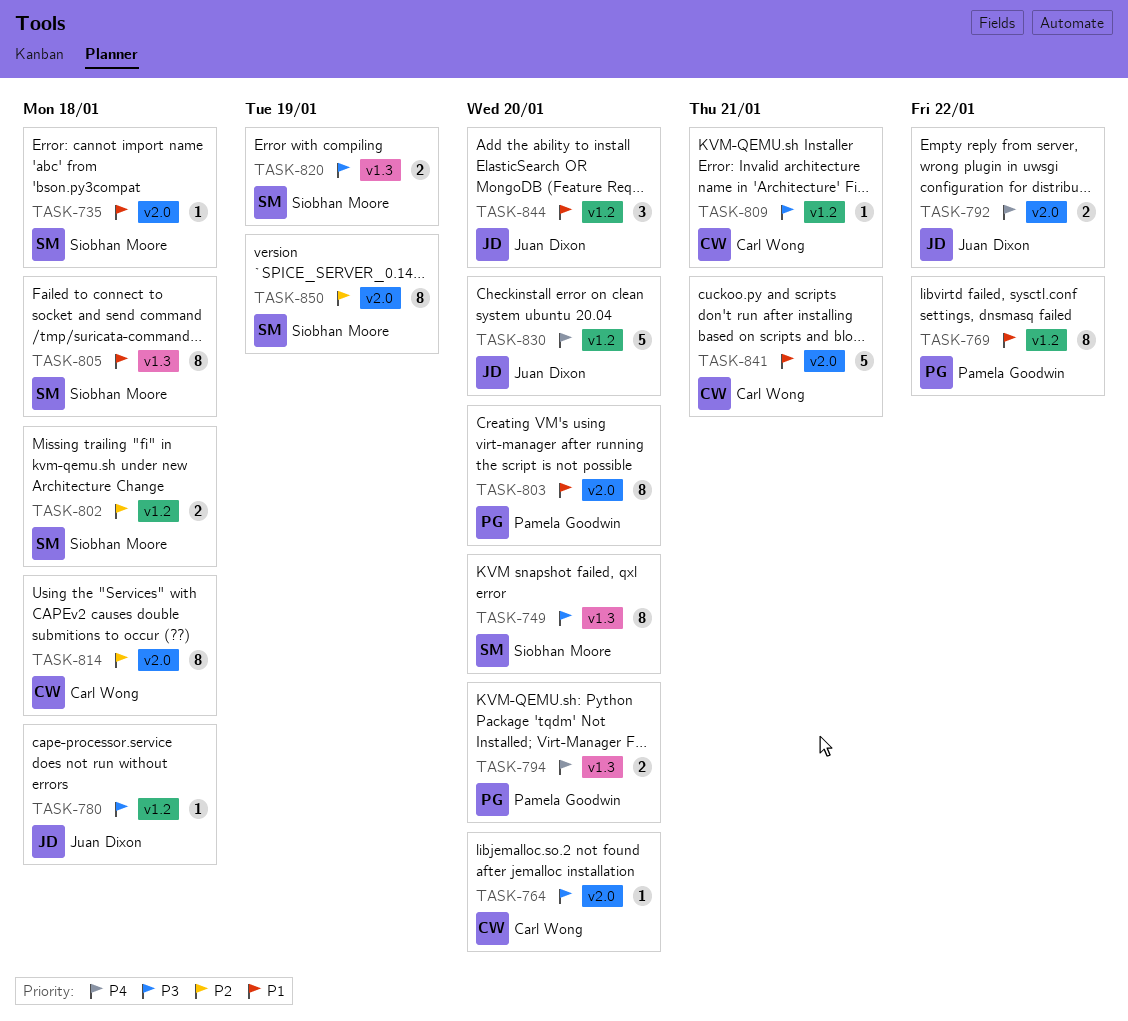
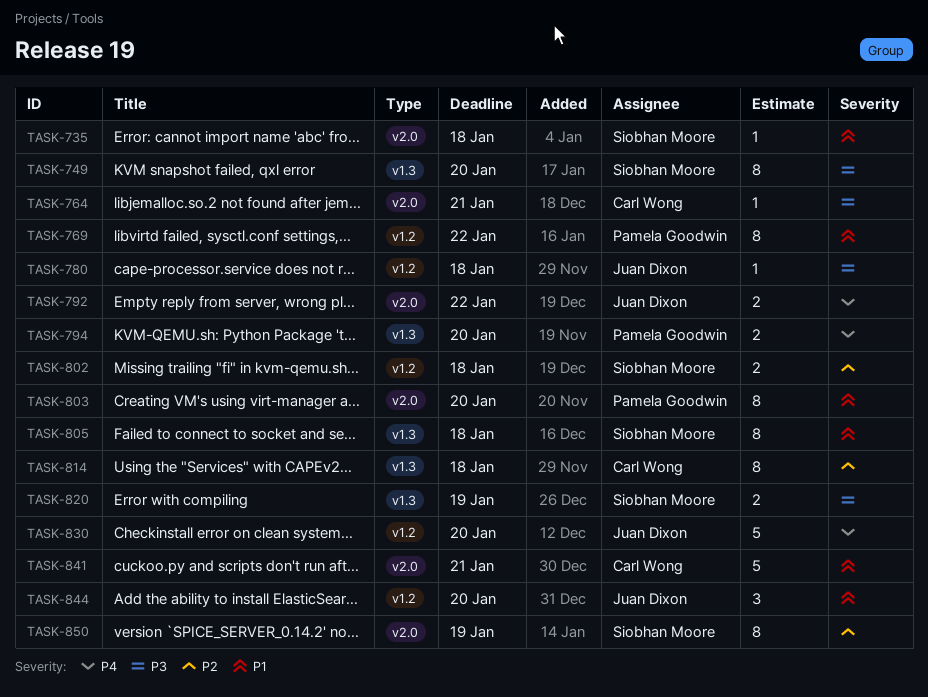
TASK-764, due: Jan 20 -> Jan 21
TASK-809: present -> none
TASK-814, label: v2.0 -> v1.3

